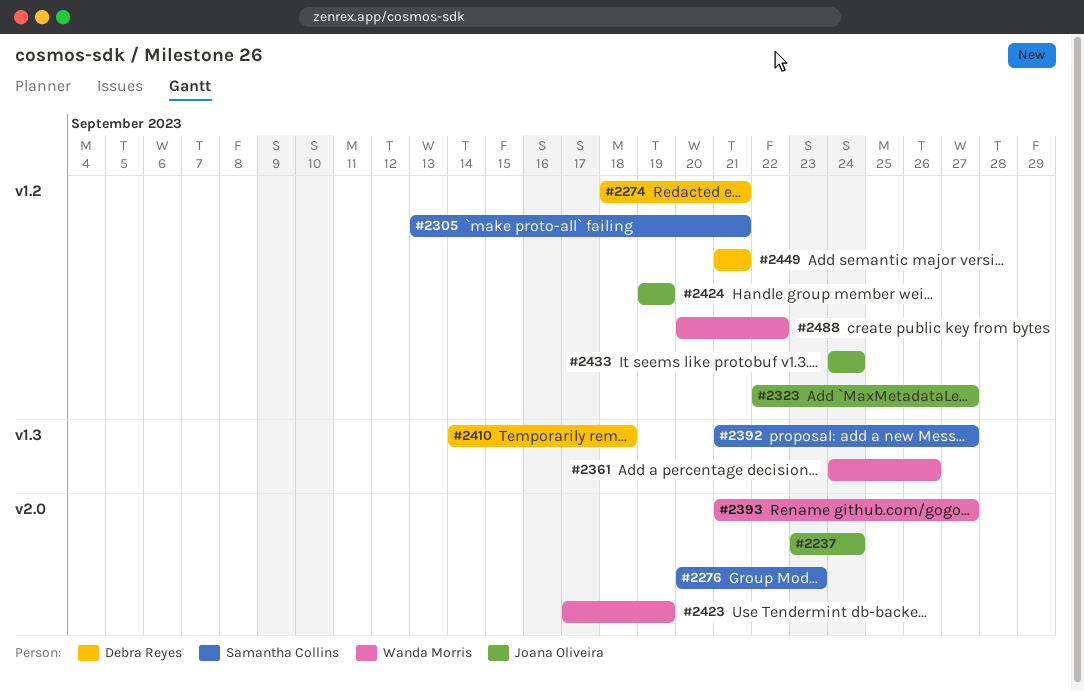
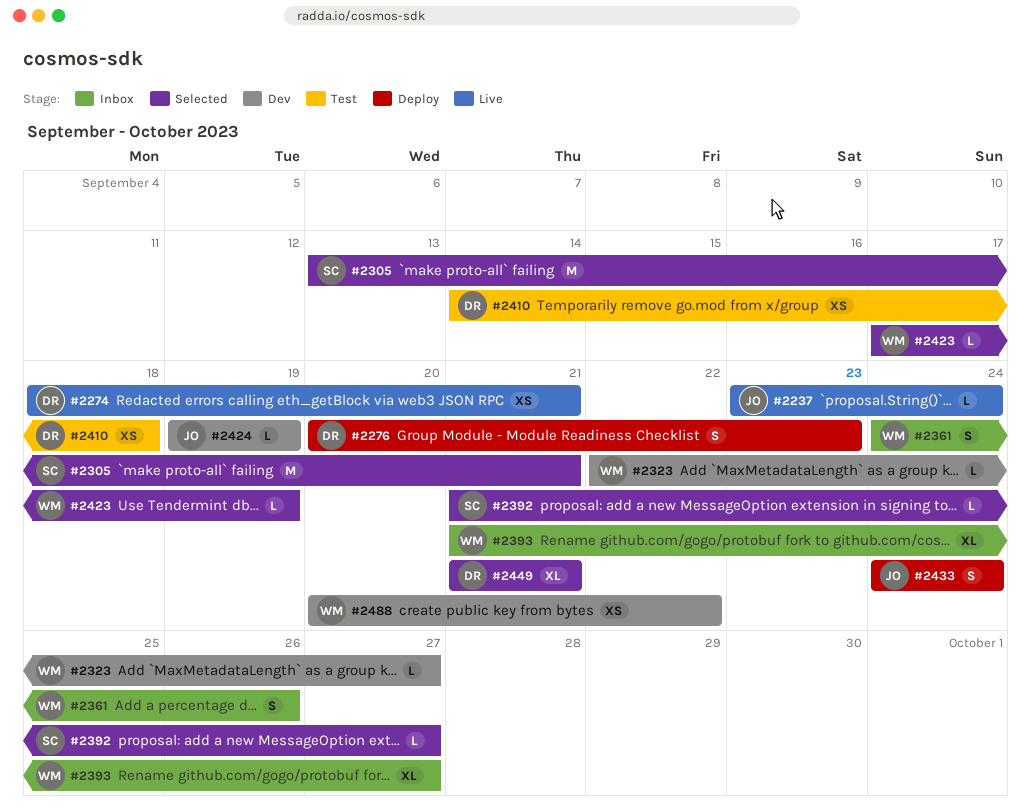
#2276, owner: Samantha Collins -> Debra Reyes
#2323, owner: Joana Oliveira -> Wanda Morris

